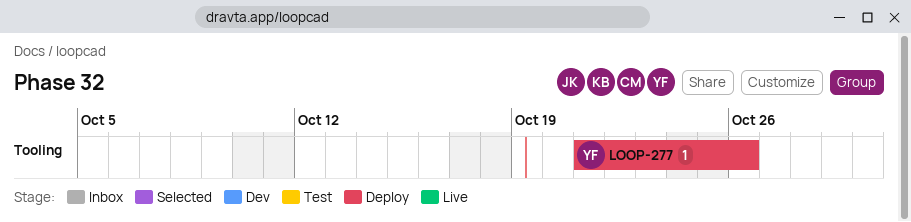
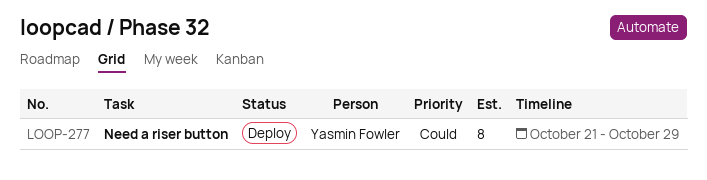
LOOP-277, estimate: 1 -> 8
LOOP-277, due: Oct 26 -> Oct 29

